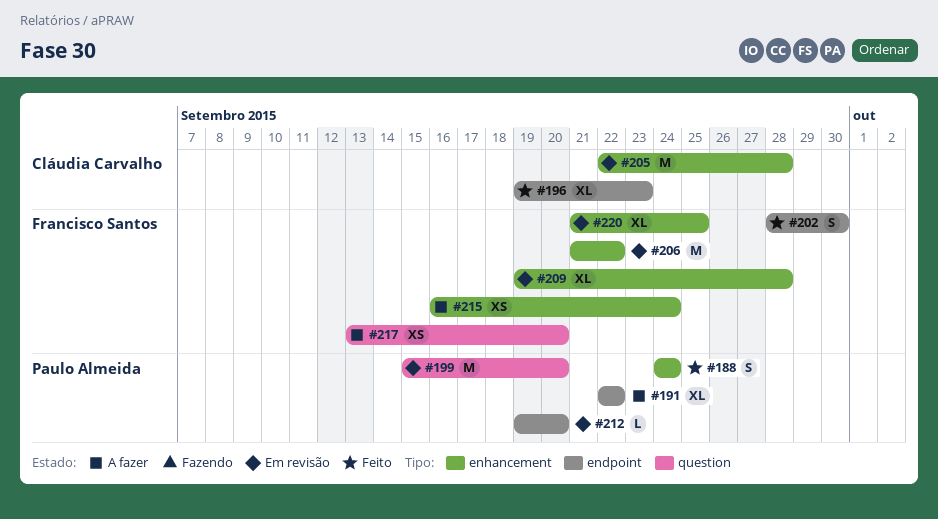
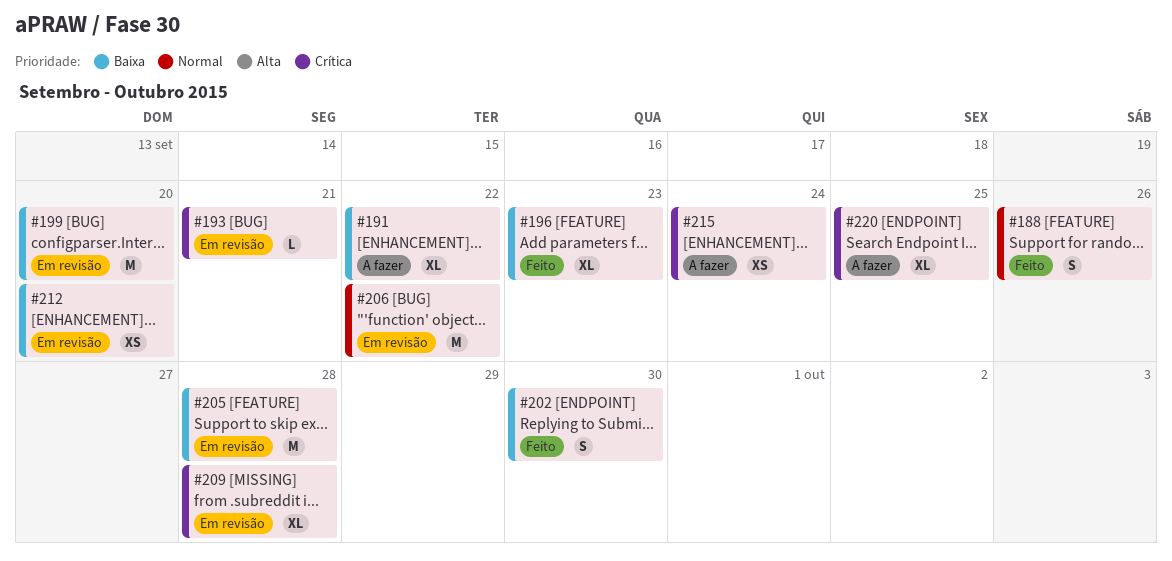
#188, due: Sep 24 -> Sep 26
#193: none -> present
#212, estimate: L -> XS
#217: present -> none
#220, status: Em revisão -> A fazer

